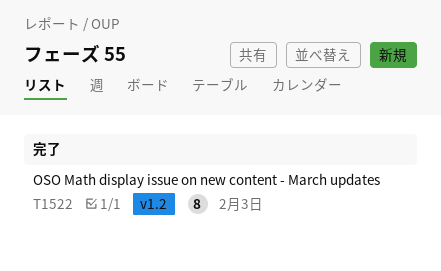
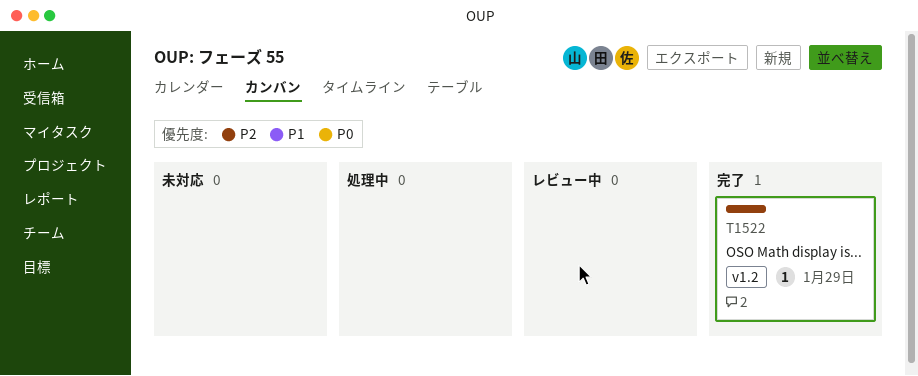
T1522, estimate: 8 -> 1
T1522, due: Feb 3 -> Jan 29

